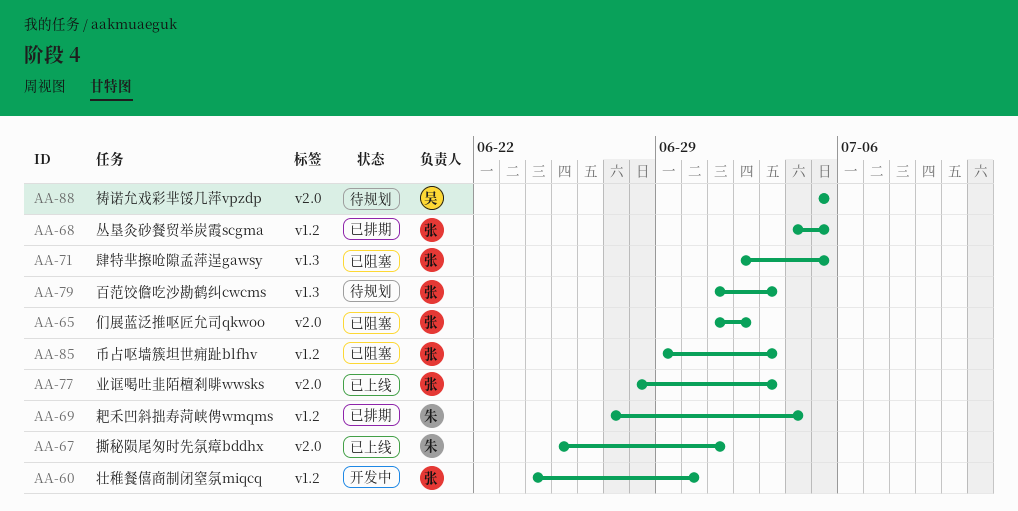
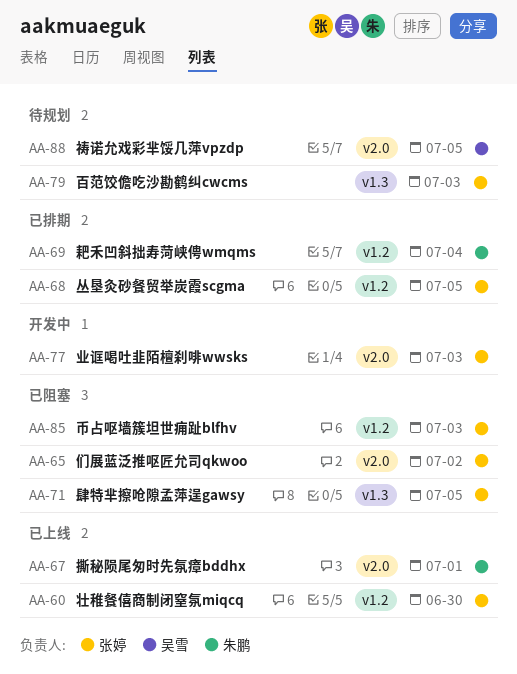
AA-60, status: 开发中 -> 已上线
AA-77, status: 已上线 -> 开发中

